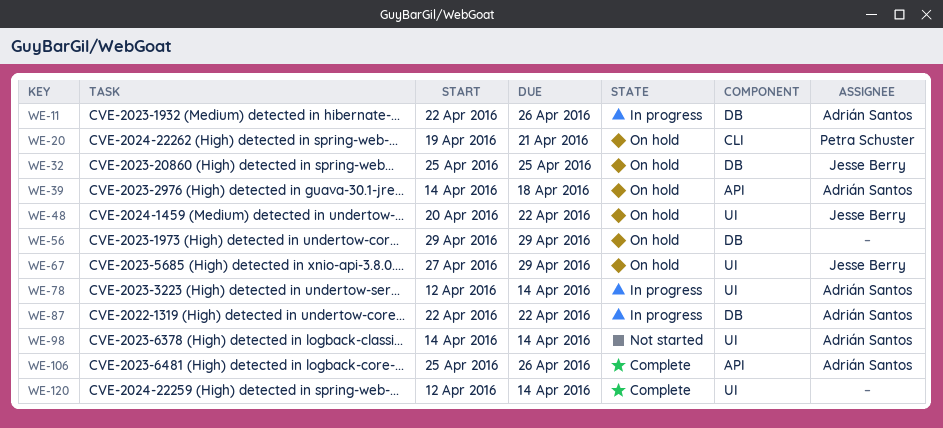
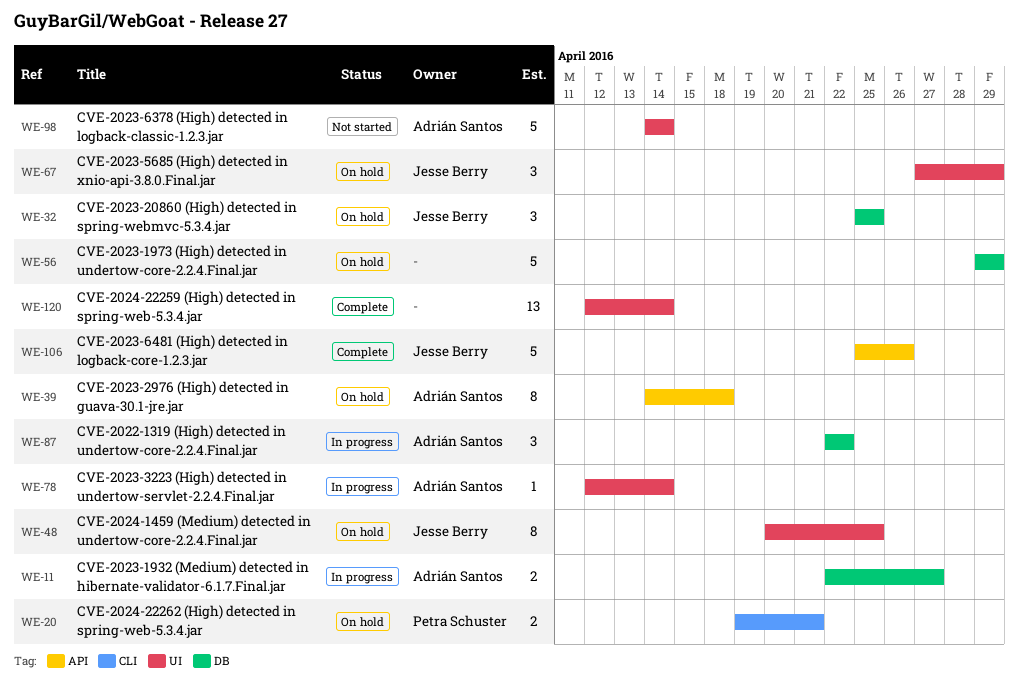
WE-11, due: Apr 26 -> Apr 27
WE-48, due: Apr 22 -> Apr 25
WE-106, owner: Adrián Santos -> Jesse Berry

